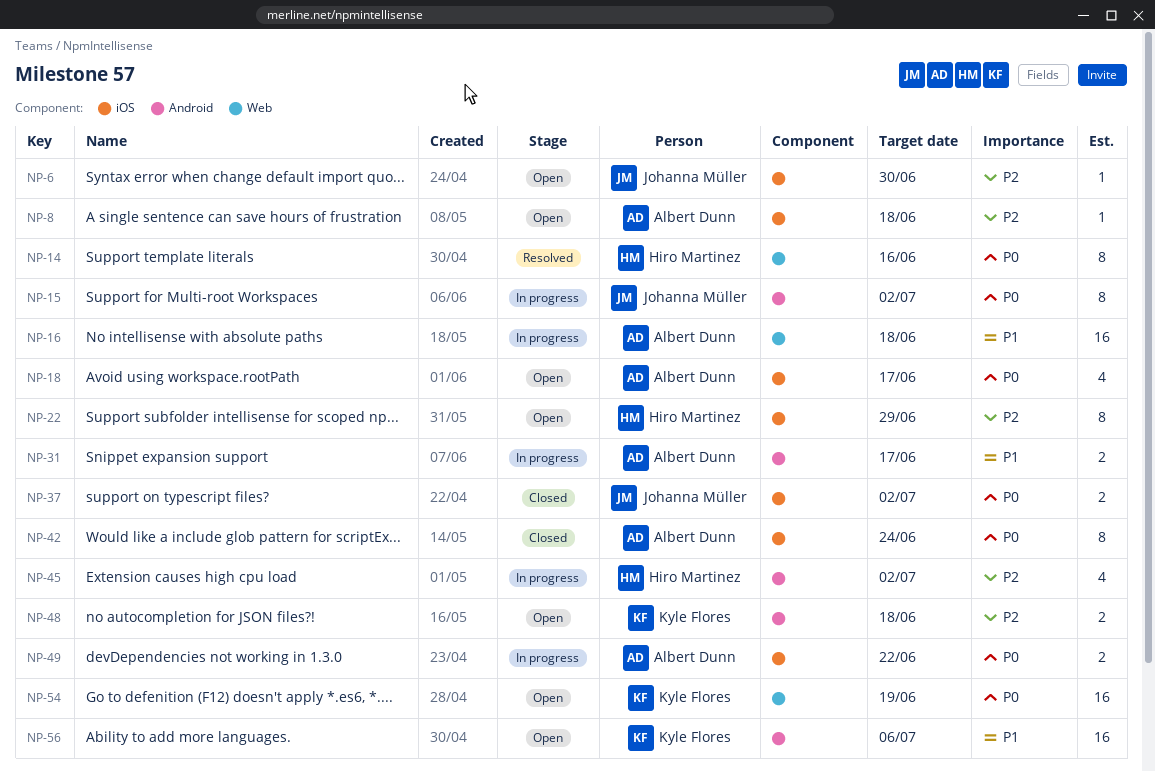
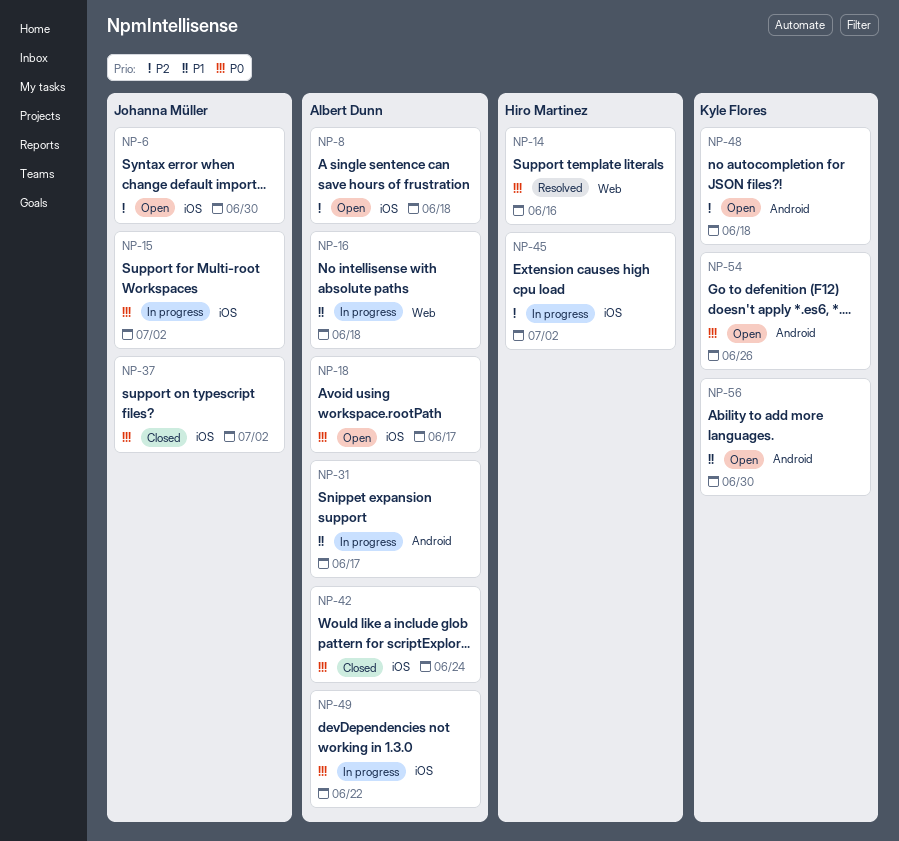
NP-15, label: Android -> iOS
NP-22: present -> none
NP-45, label: Android -> iOS
NP-54, label: Web -> Android
NP-54, due: Jun 19 -> Jun 26
NP-56, due: Jul 6 -> Jun 30

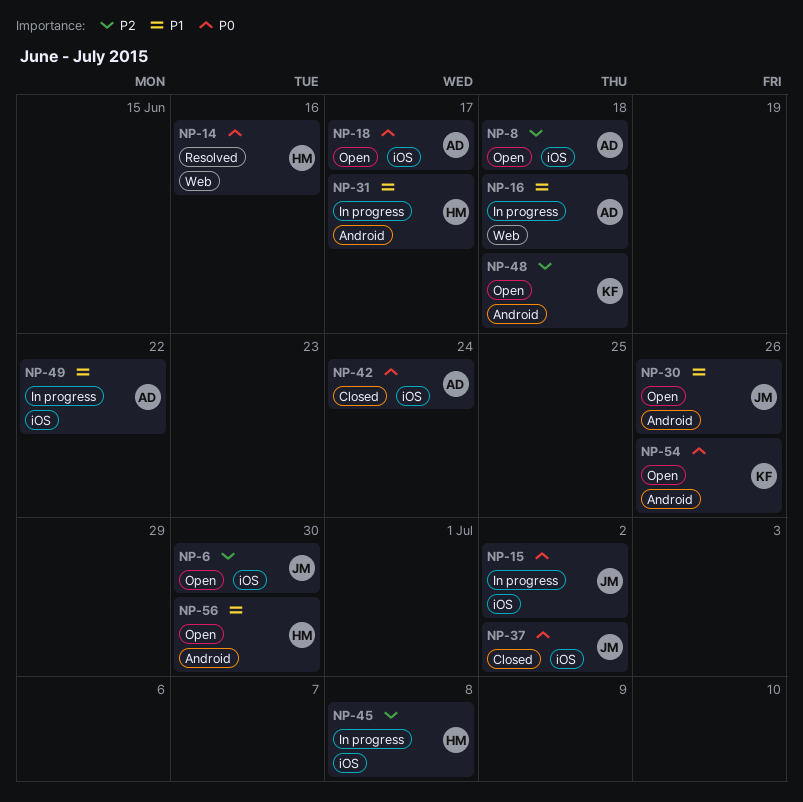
NP-30: none -> present
NP-31, owner: Albert Dunn -> Hiro Martinez
NP-45, due: Jul 2 -> Jul 8
NP-49, priority: P0 -> P1
NP-56, owner: Kyle Flores -> Hiro Martinez

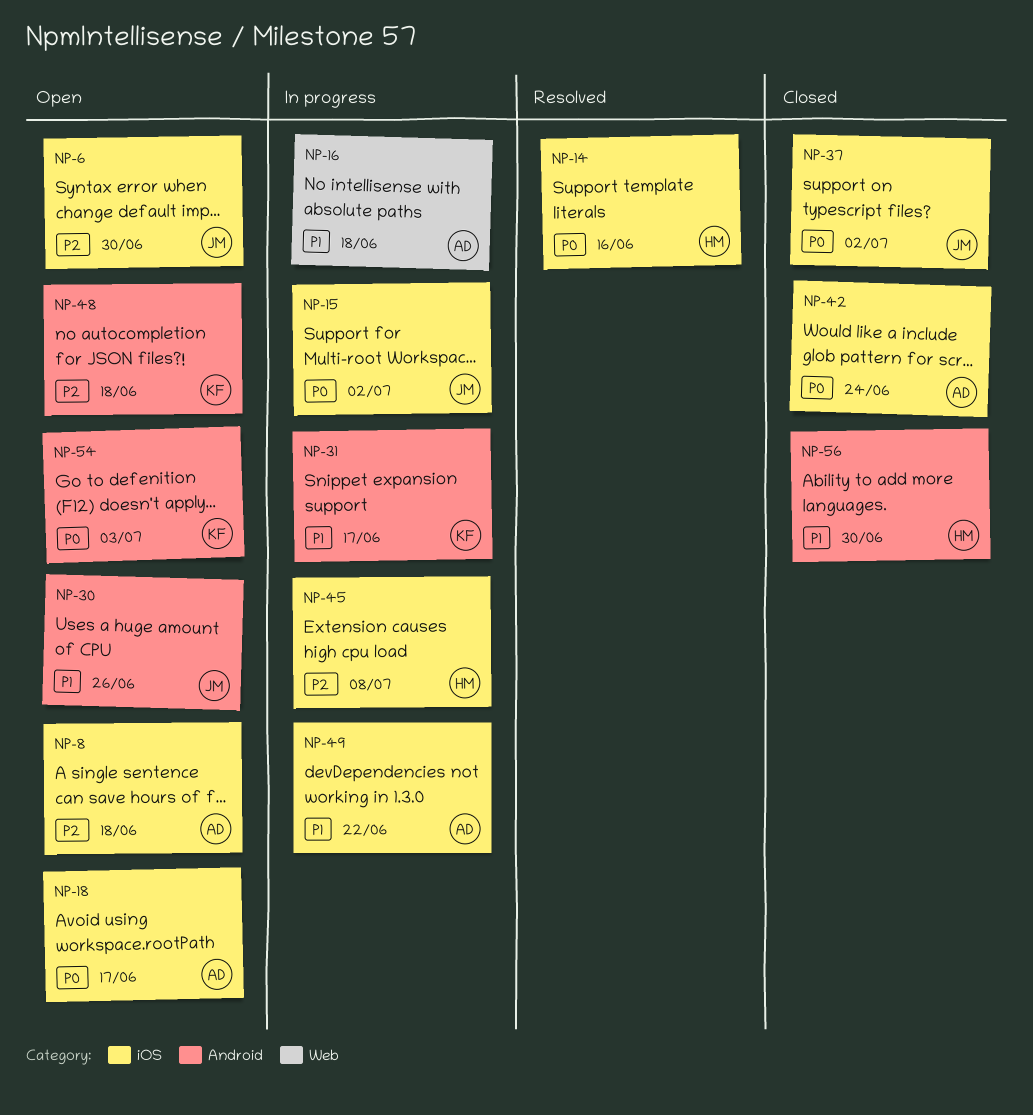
NP-14, label: Web -> iOS
NP-31, owner: HM -> KF
NP-54, due: Jun 26 -> Jul 3
NP-56, status: Open -> Closed

